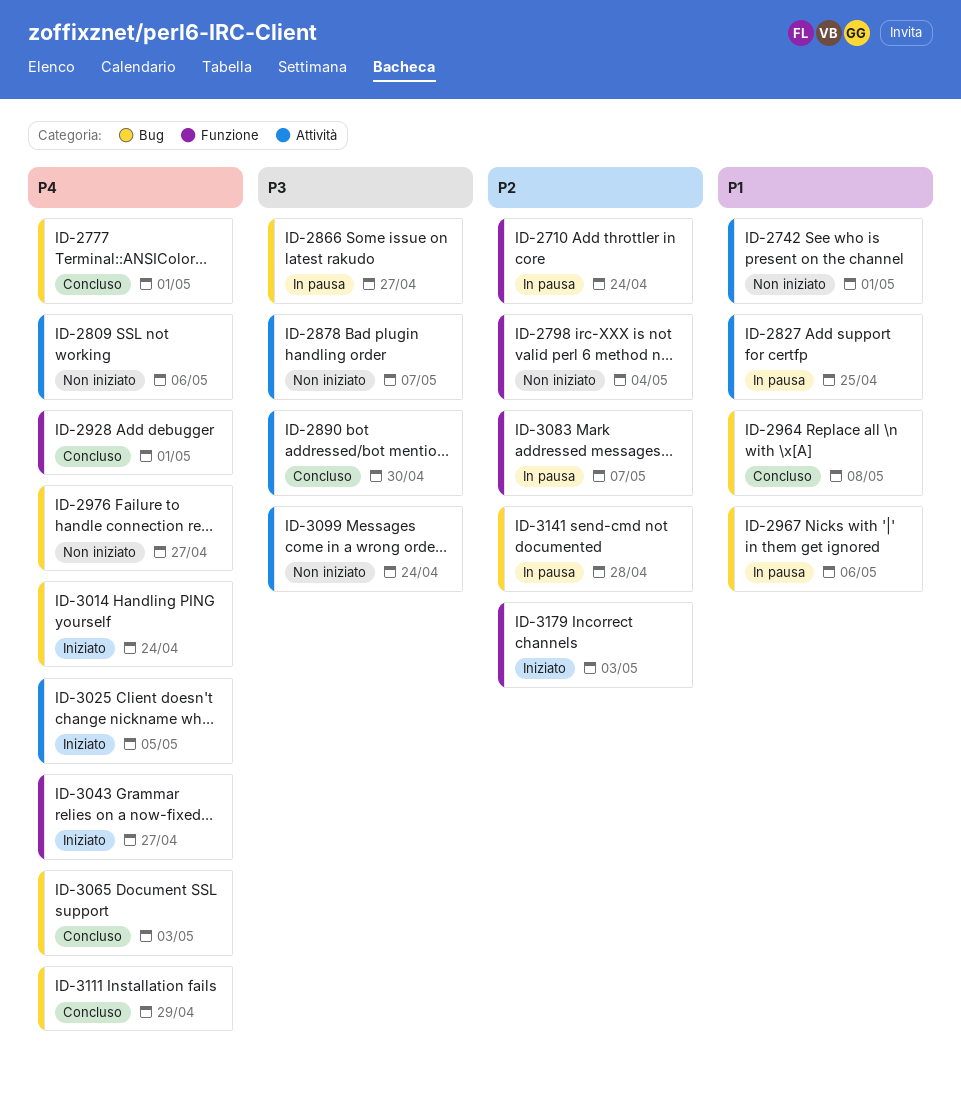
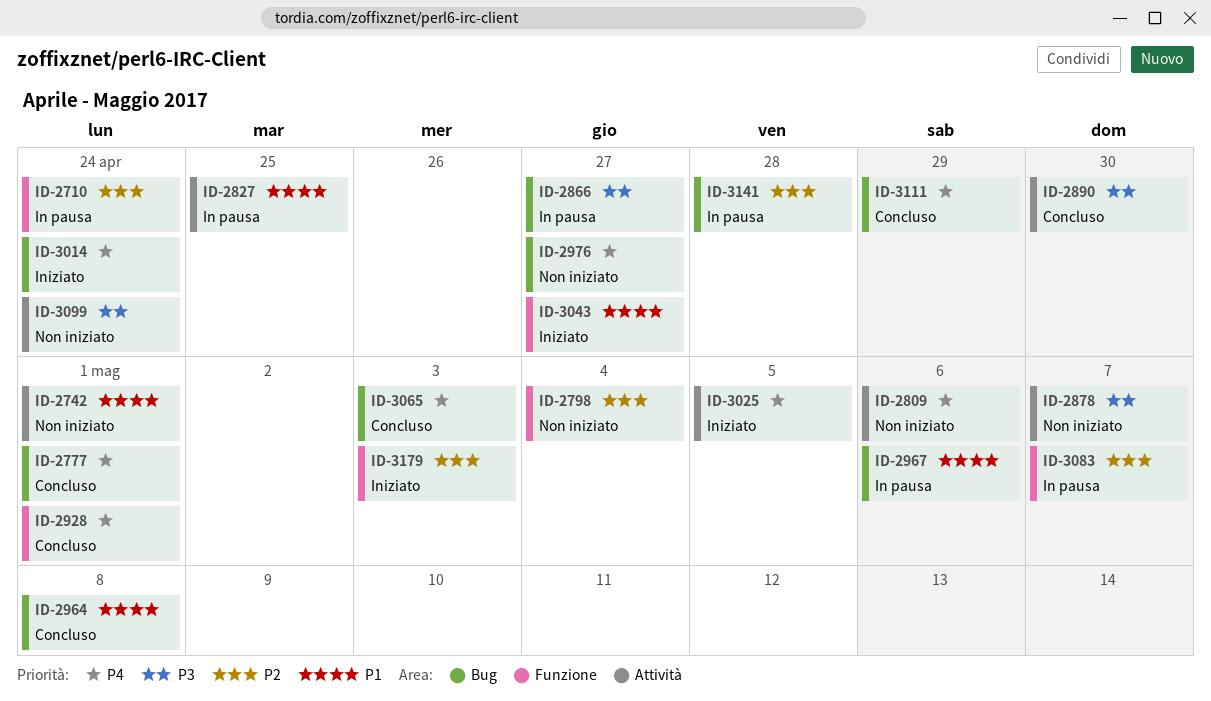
ID-3043, priority: P4 -> P1

